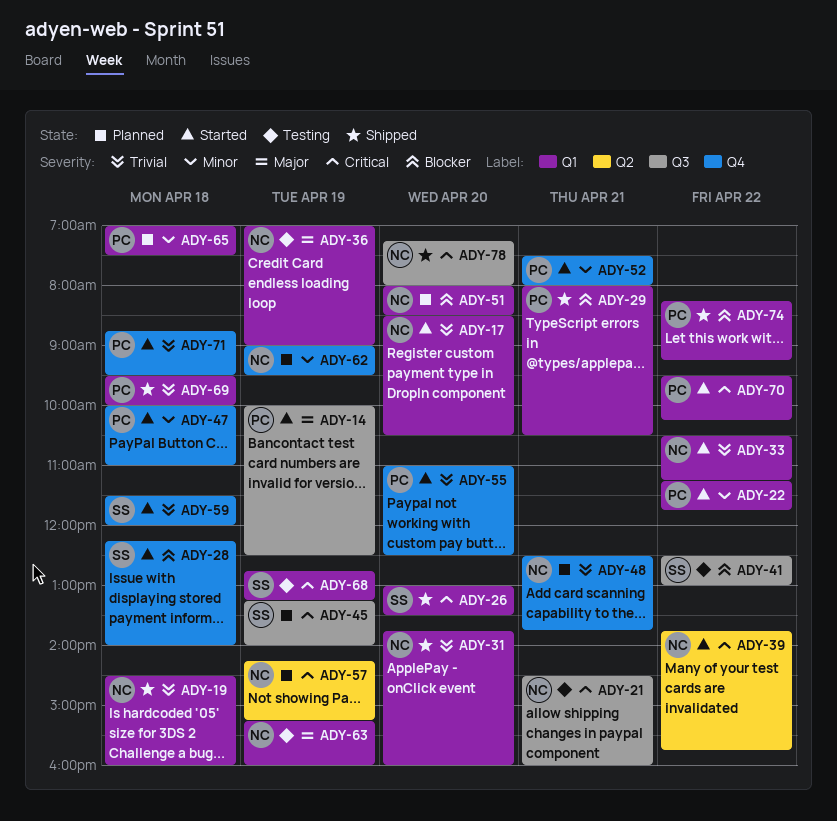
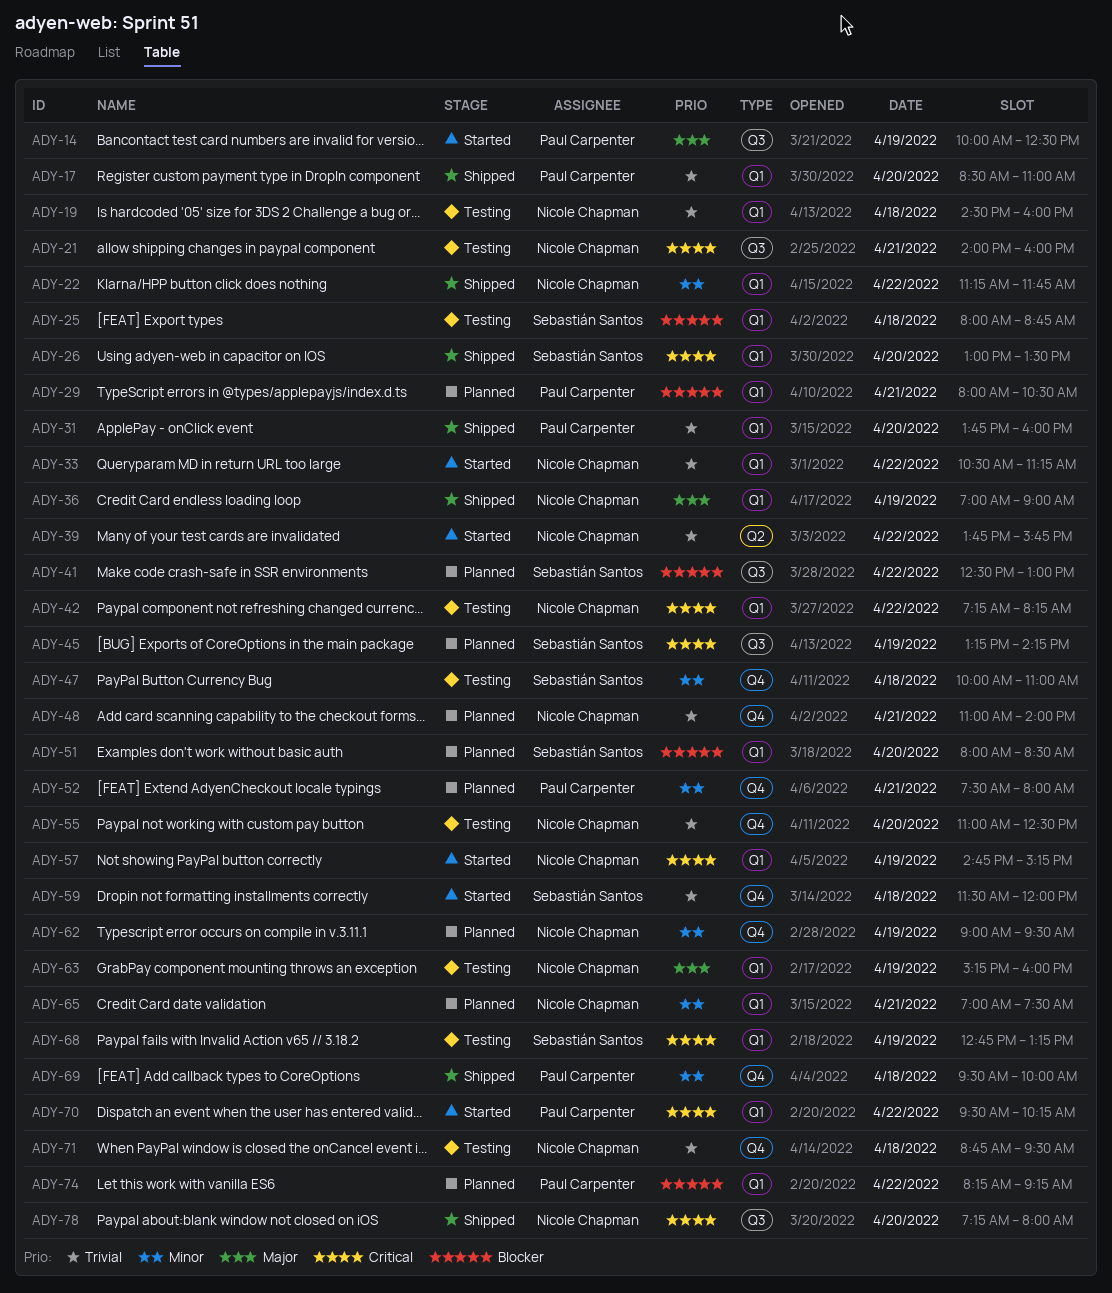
ADY-17, status: Started -> Shipped
ADY-17, owner: Nicole Chapman -> Paul Carpenter
ADY-17, ends: 10:30 -> 11:00
ADY-19, status: Shipped -> Testing
ADY-21, begins: 14:30 -> 14:00
ADY-22, status: Started -> Shipped
ADY-22, owner: Paul Carpenter -> Nicole Chapman
ADY-25: none -> present
ADY-28: present -> none
ADY-29, status: Shipped -> Planned
ADY-31, owner: Nicole Chapman -> Paul Carpenter
ADY-36, status: Testing -> Shipped
ADY-39, priority: Critical -> Trivial
ADY-41, status: Testing -> Planned
ADY-42: none -> present
ADY-45, ends: 14:00 -> 14:15
ADY-47, status: Started -> Testing
ADY-47, owner: Paul Carpenter -> Sebastián Santos
ADY-48, begins: 12:30 -> 11:00
ADY-48, ends: 13:45 -> 14:00
ADY-51, owner: Nicole Chapman -> Sebastián Santos
ADY-52, status: Started -> Planned
ADY-55, status: Started -> Testing
ADY-55, owner: Paul Carpenter -> Nicole Chapman
ADY-57, status: Planned -> Started
ADY-57, label: Q2 -> Q1
ADY-57, begins: 14:15 -> 14:45
ADY-65, owner: Paul Carpenter -> Nicole Chapman
ADY-65, day: Apr 18 -> Apr 21
ADY-69, priority: Trivial -> Minor
ADY-69, label: Q1 -> Q4
ADY-71, status: Started -> Testing
ADY-71, owner: Paul Carpenter -> Nicole Chapman
ADY-74, status: Shipped -> Planned

